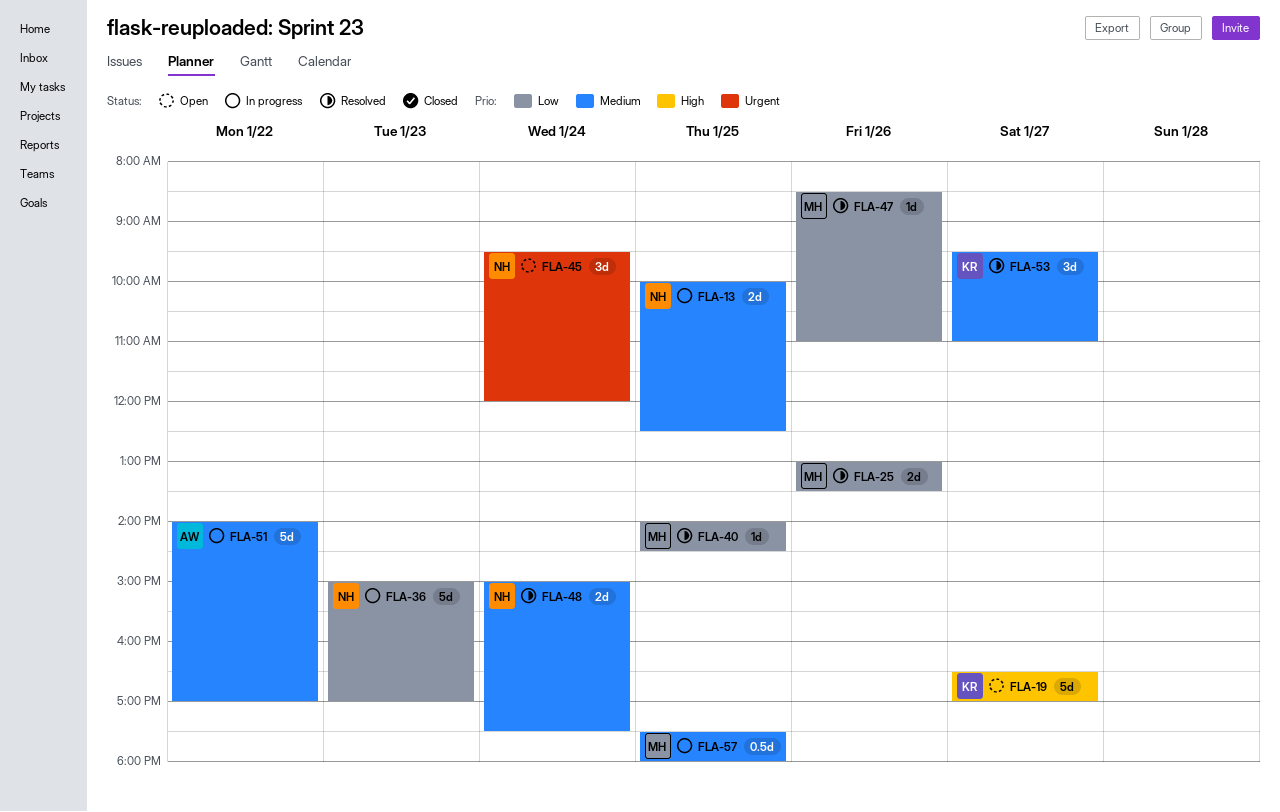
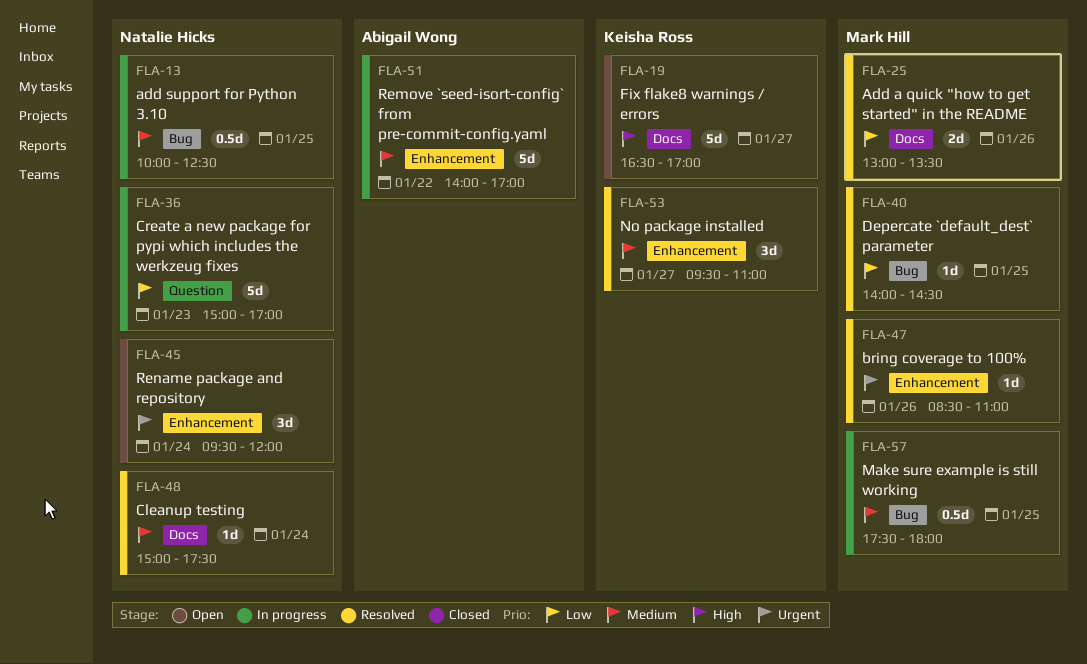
FLA-13, estimate: 2d -> 0.5d
FLA-47, priority: Low -> Urgent
FLA-48, estimate: 2d -> 1d

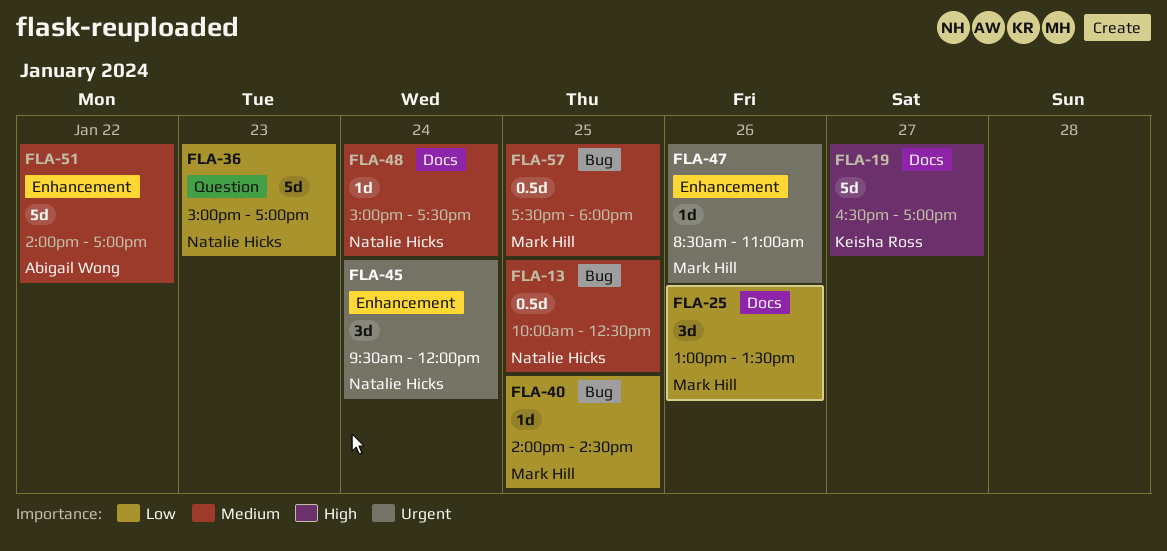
FLA-25, estimate: 2d -> 3d
FLA-53: present -> none

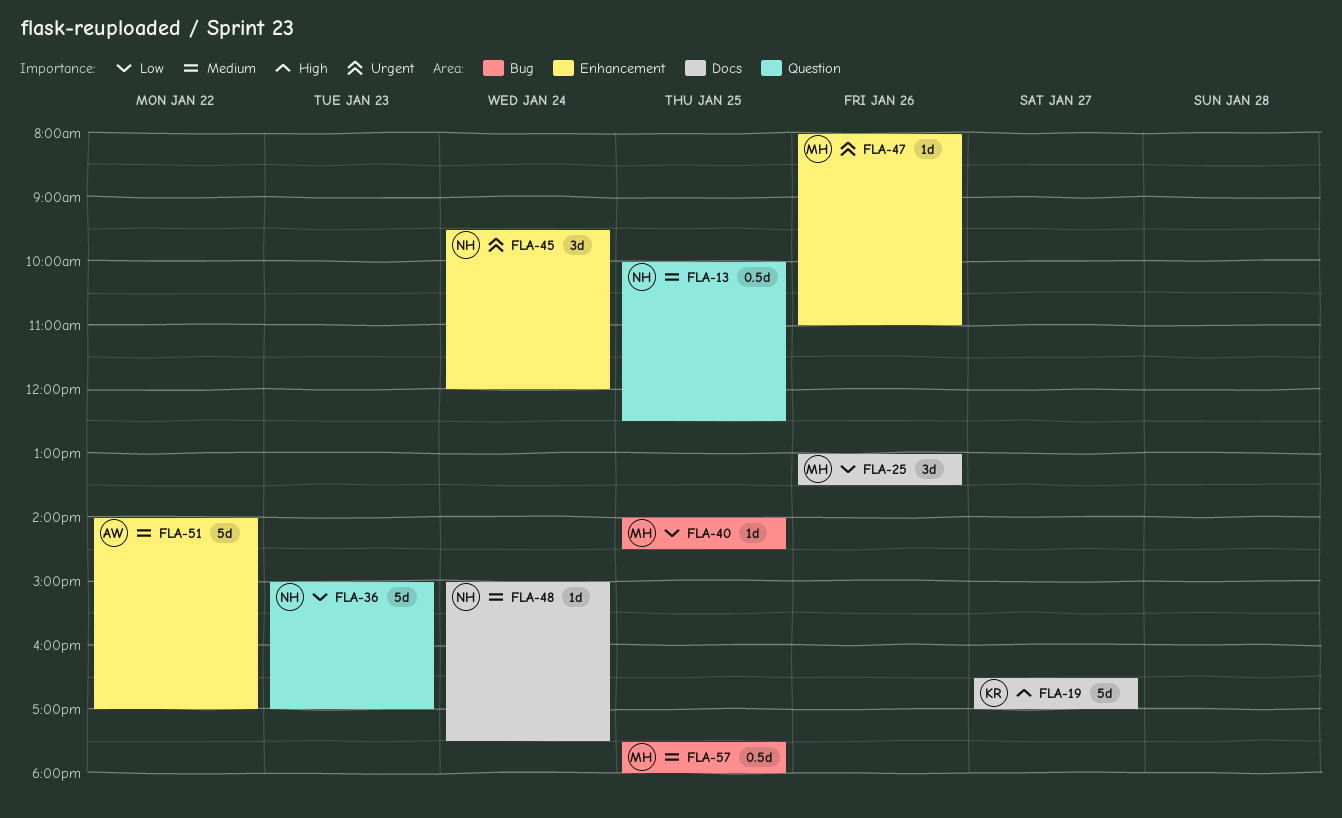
FLA-13, label: Bug -> Question
FLA-47, begins: 08:30 -> 08:00

